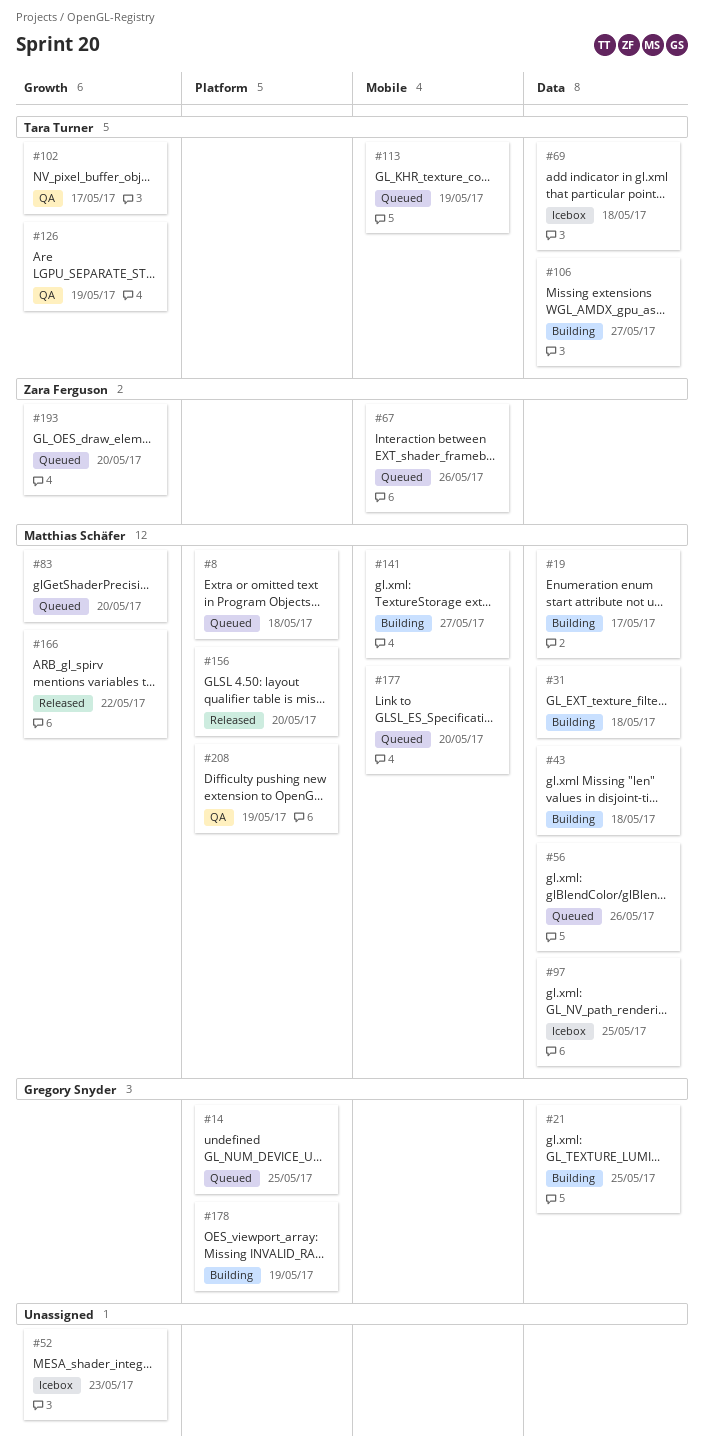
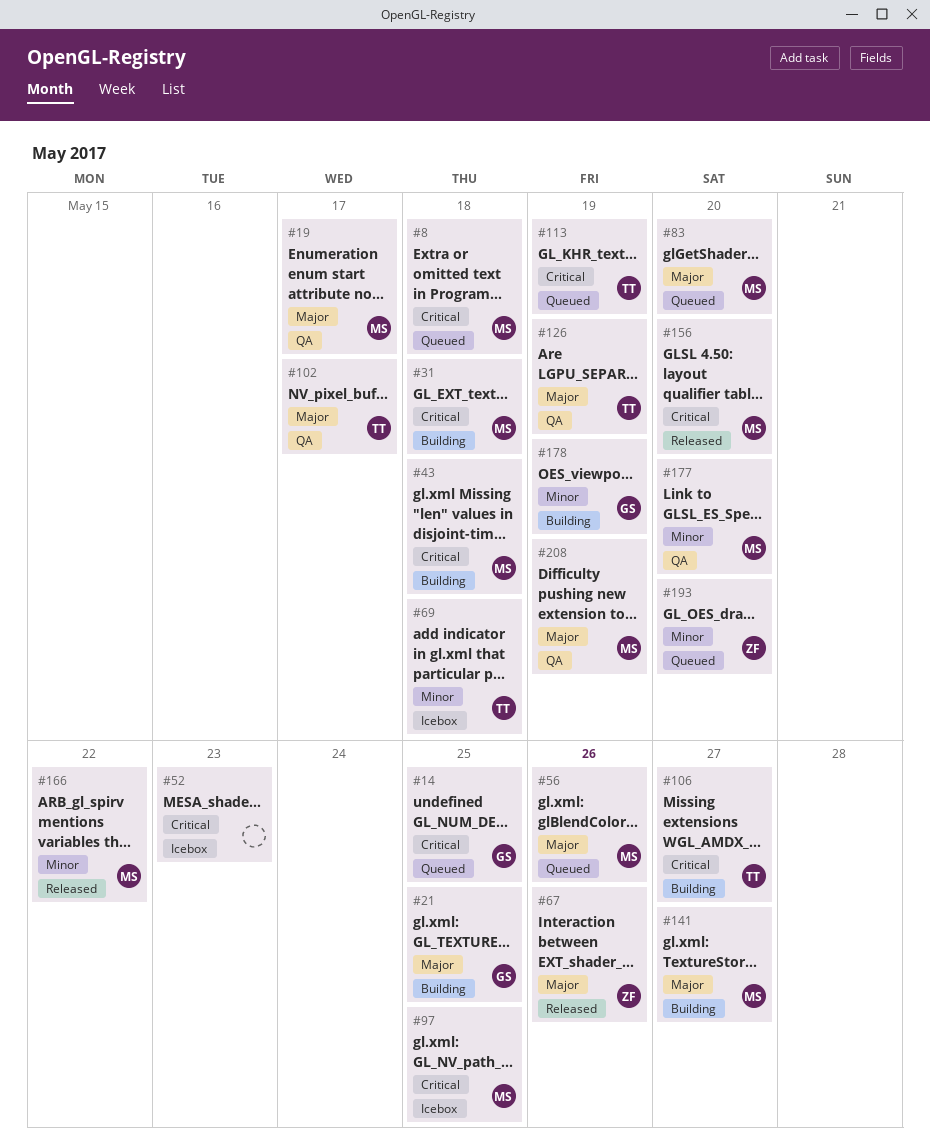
#19, status: Building -> QA
#67, status: Queued -> Released
#177, status: Queued -> QA

